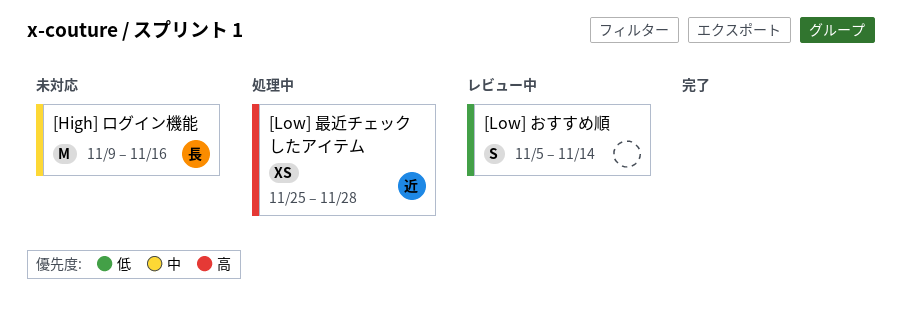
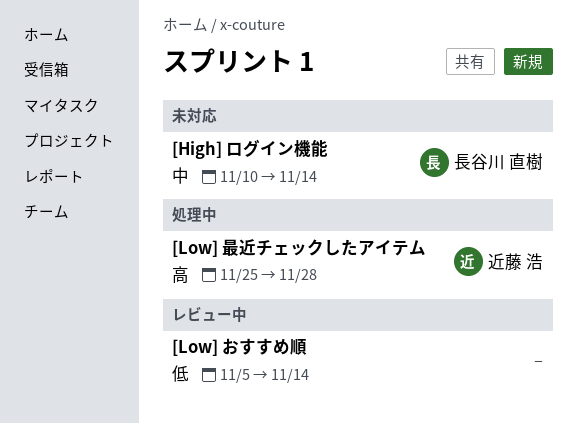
[High] ログイン機能, start: Nov 9 -> Nov 10
[High] ログイン機能, due: Nov 16 -> Nov 14

